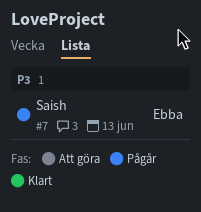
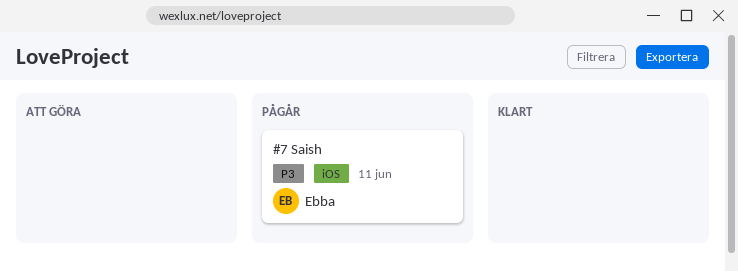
#7, due: Jun 13 -> Jun 11

